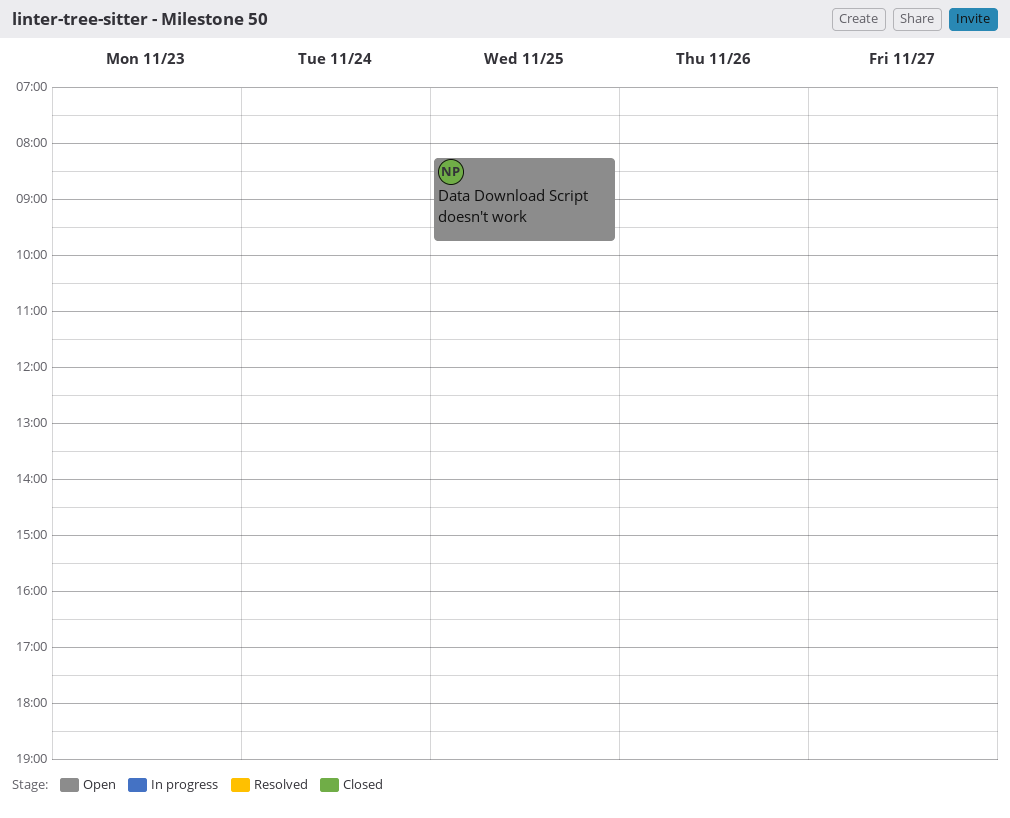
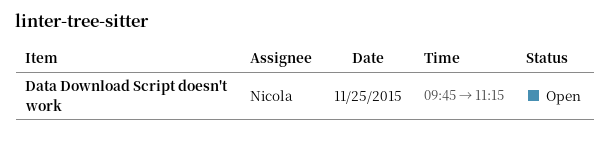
Data Download Script doesn't work, begins: 08:15 -> 09:45
Data Download Script doesn't work, ends: 09:45 -> 11:15

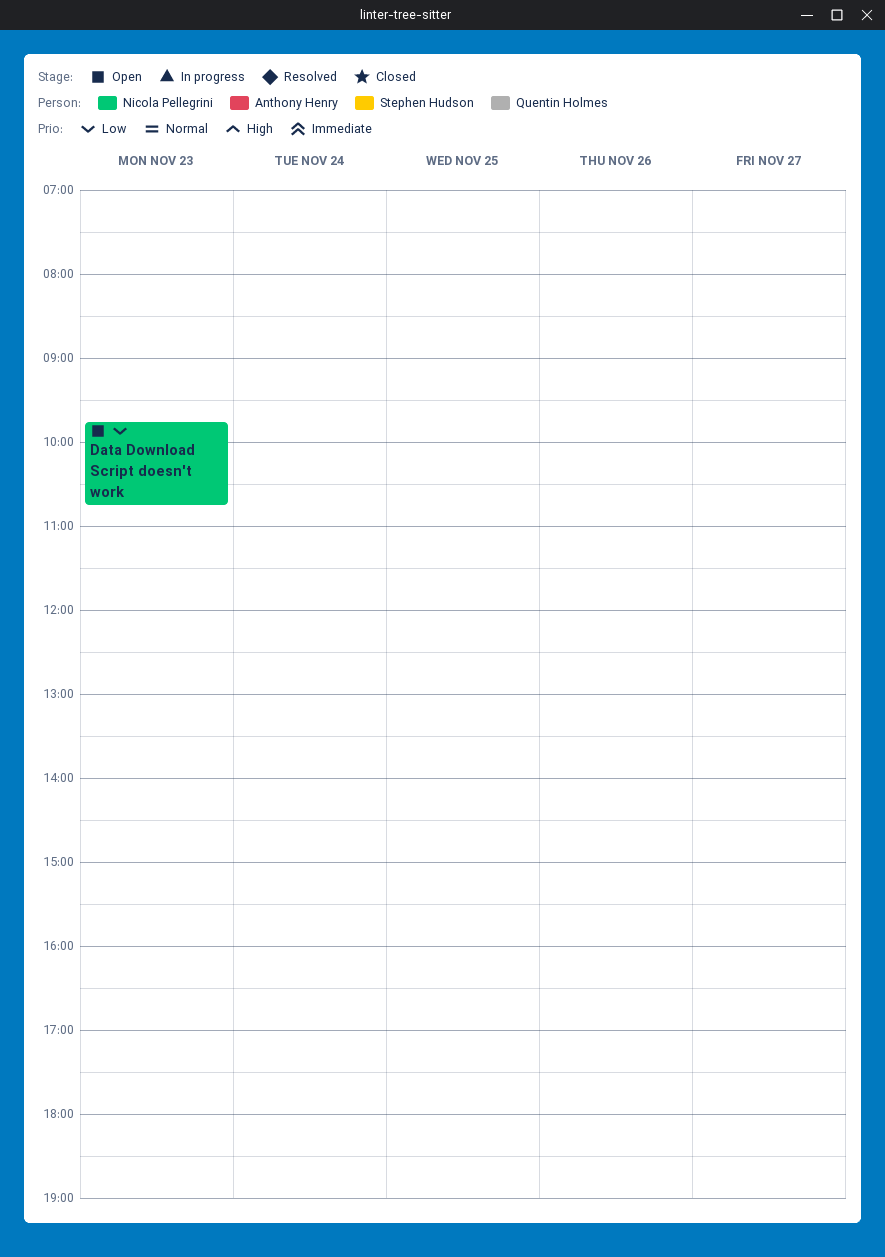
Data Download Script doesn't work, day: Nov 25 -> Nov 23
Data Download Script doesn't work, ends: 11:15 -> 10:45

